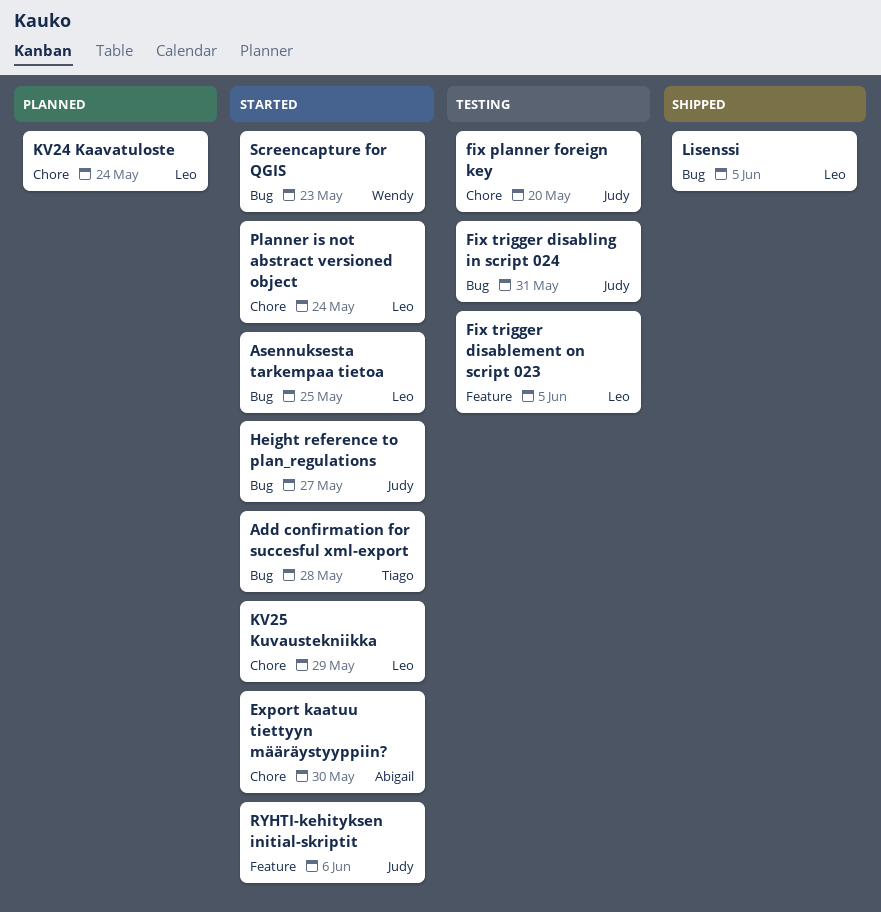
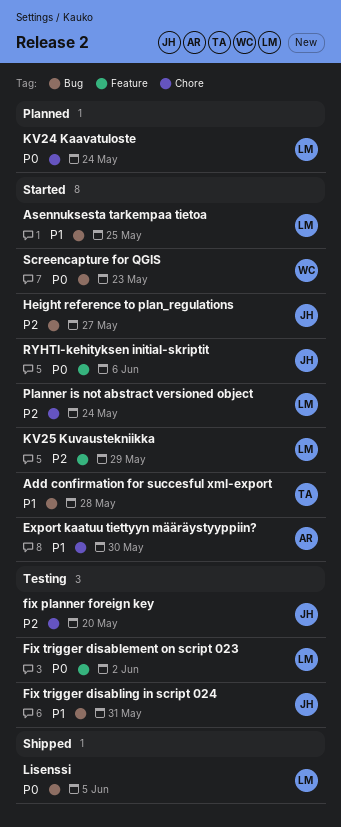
Fix trigger disablement on script 023, due: Jun 5 -> Jun 2
KV25 Kuvaustekniikka, label: Chore -> Feature

